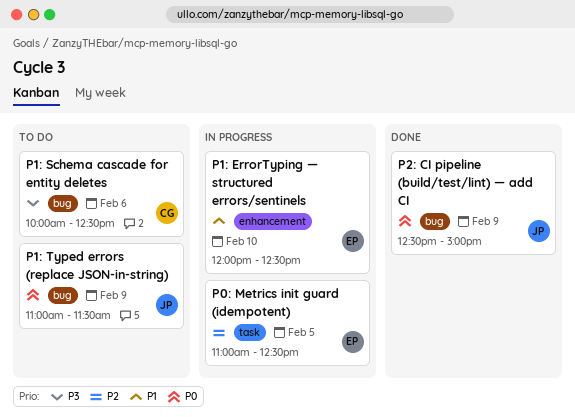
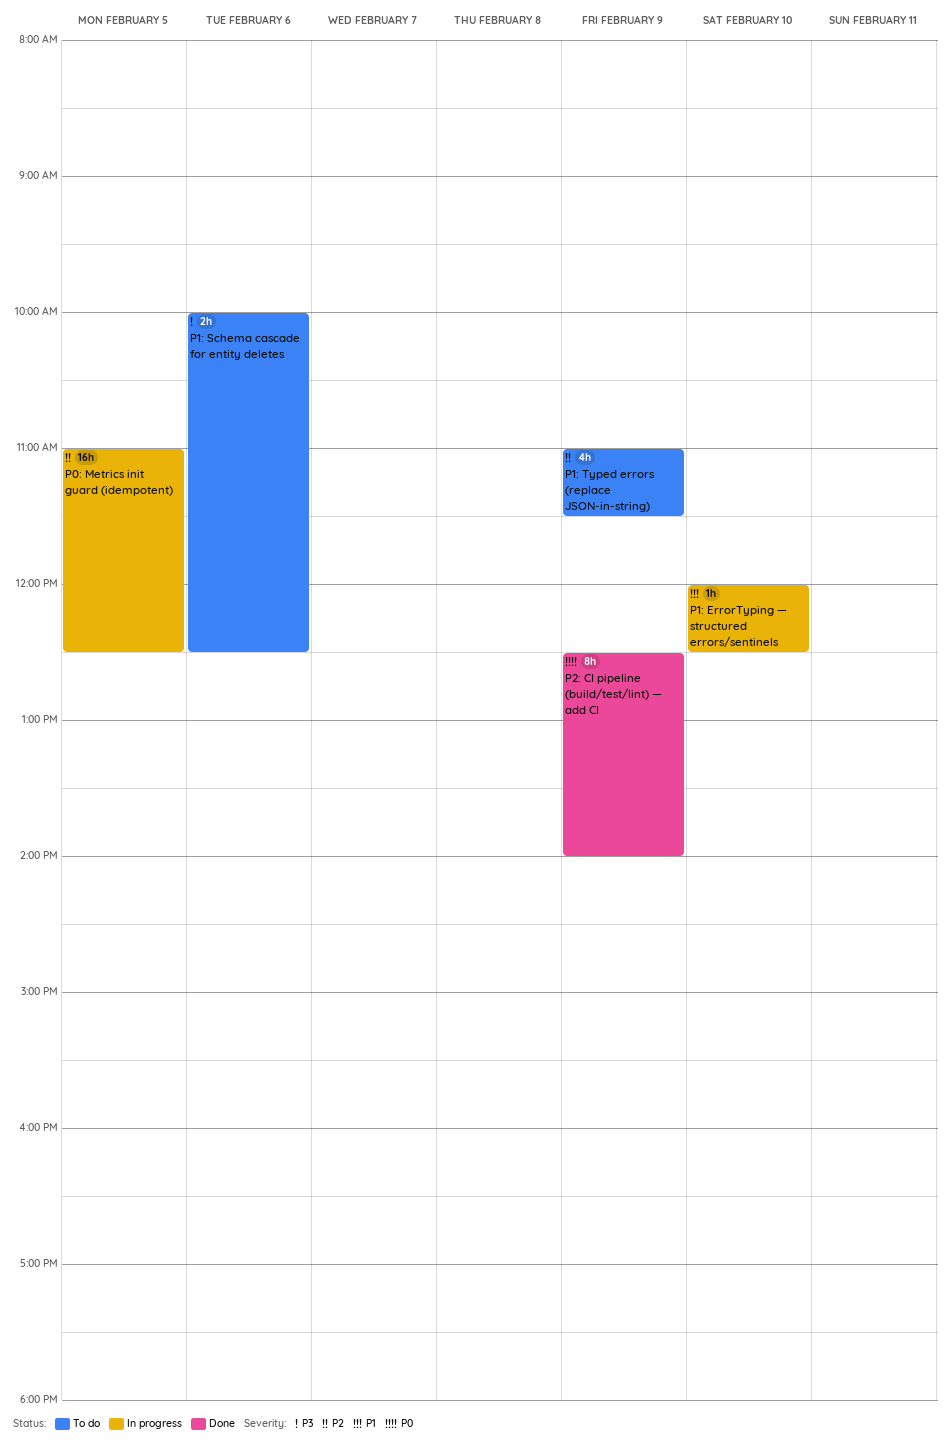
P1: Typed errors (replace JSON-in-string), priority: P0 -> P2
P2: CI pipeline (build/test/lint) — add CI, ends: 15:00 -> 14:00

